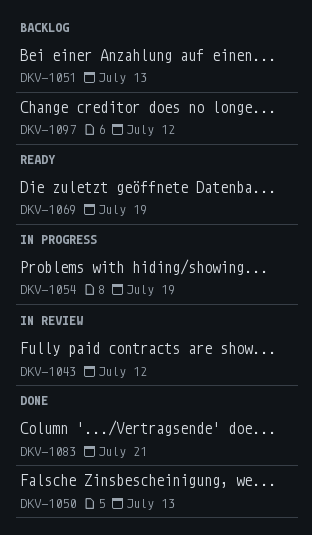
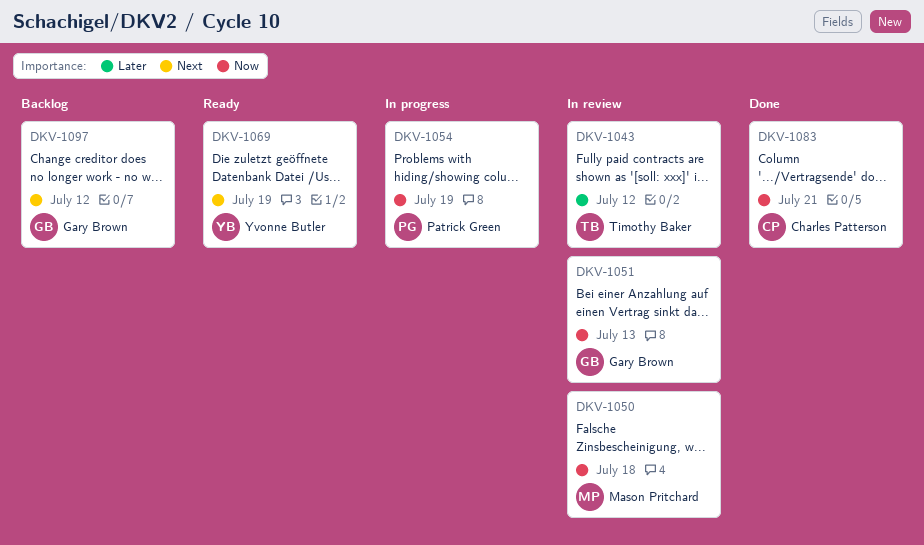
DKV-1050, status: Done -> In review
DKV-1050, due: Jul 13 -> Jul 18
DKV-1051, status: Backlog -> In review

